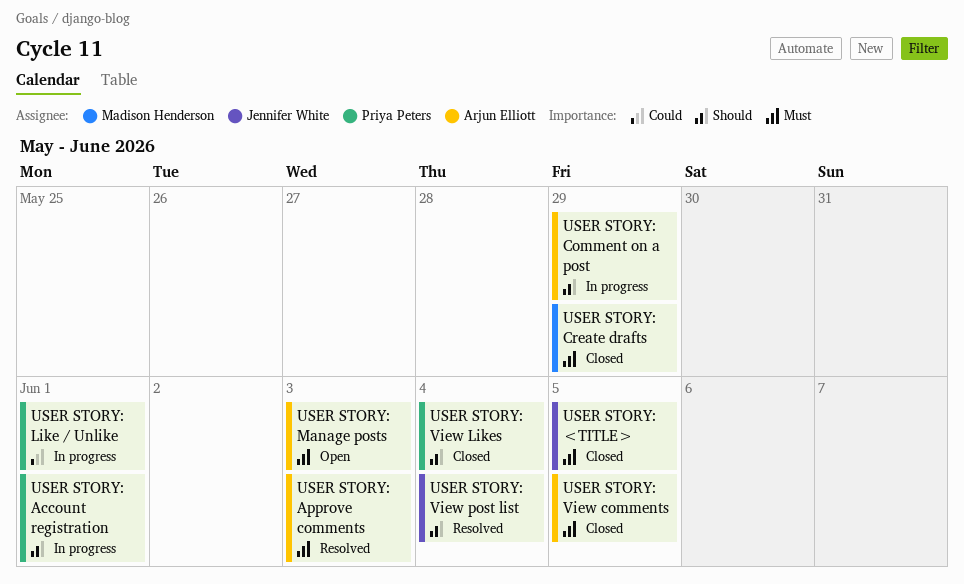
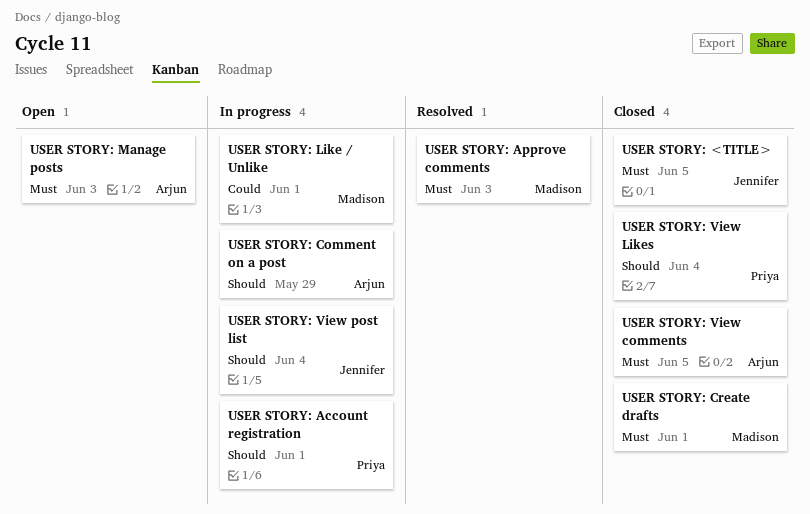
USER STORY: Approve comments, owner: Arjun Elliott -> Madison Henderson
USER STORY: Create drafts, due: May 29 -> Jun 1
USER STORY: Like / Unlike, owner: Priya Peters -> Madison Henderson
USER STORY: View post list, status: Resolved -> In progress

